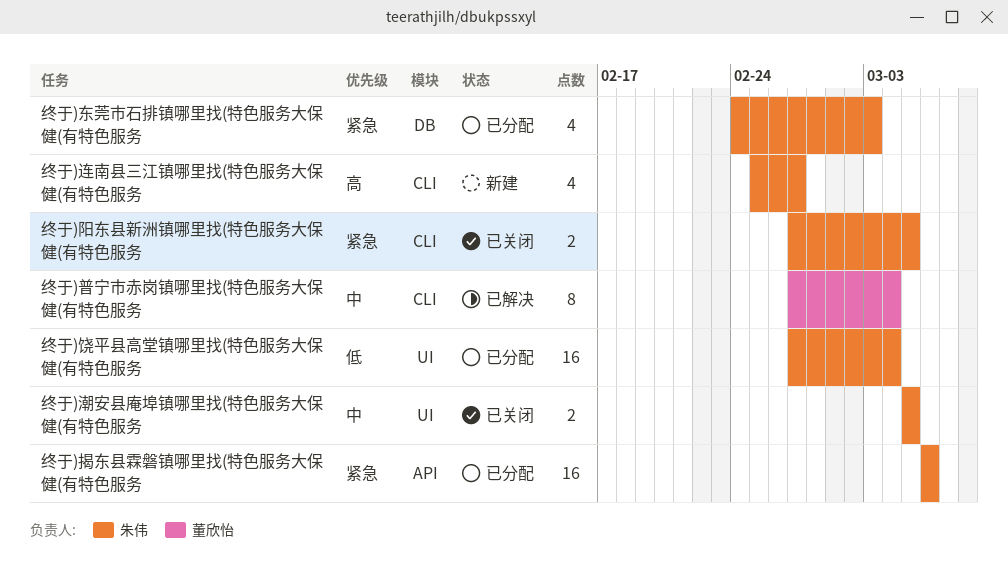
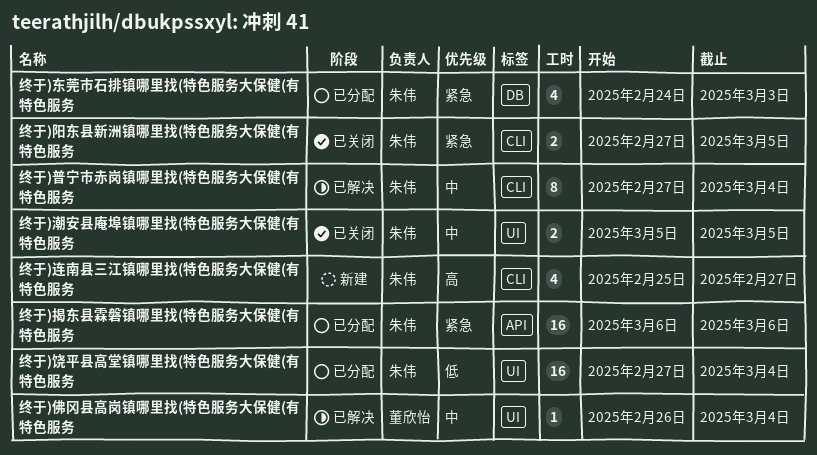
终于)佛冈县高岗镇哪里找(特色服务大保健(有特色服务: none -> present
终于)普宁市赤岗镇哪里找(特色服务大保健(有特色服务, owner: 董欣怡 -> 朱伟

